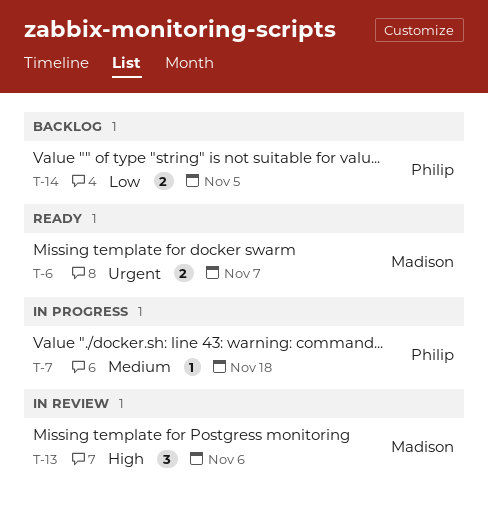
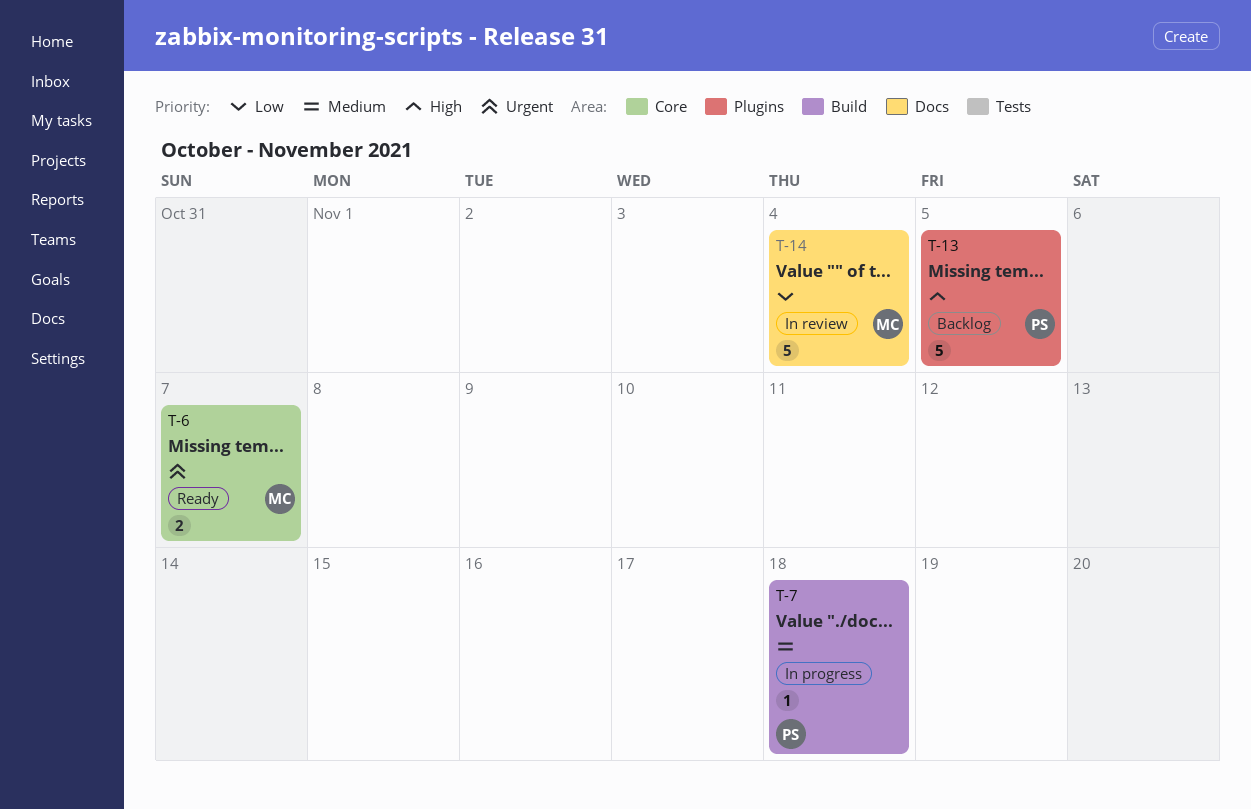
T-13, status: In review -> Backlog
T-13, owner: Madison -> Philip
T-13, estimate: 3 -> 5
T-13, due: Nov 6 -> Nov 5
T-14, status: Backlog -> In review
T-14, owner: Philip -> Madison
T-14, estimate: 2 -> 5
T-14, due: Nov 5 -> Nov 4

